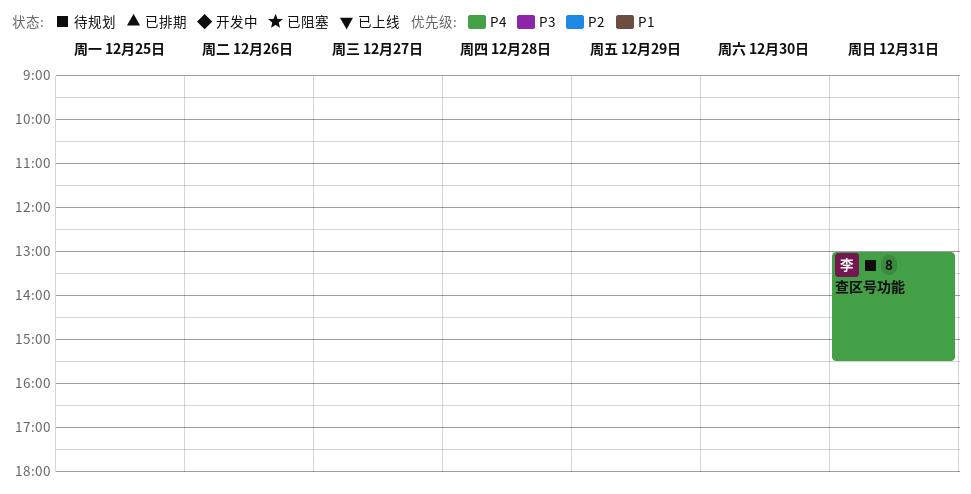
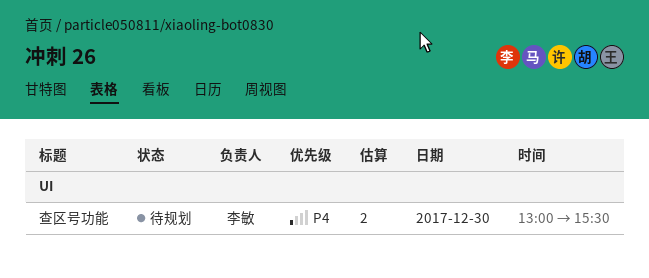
查区号功能, estimate: 8 -> 2
查区号功能, day: Dec 31 -> Dec 30

